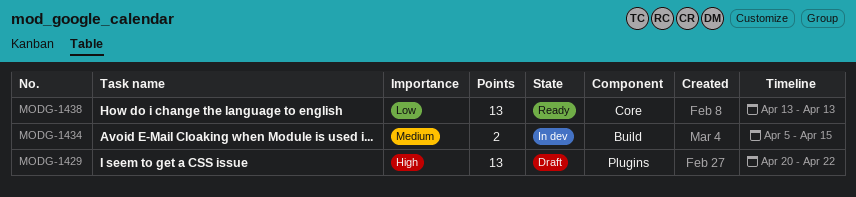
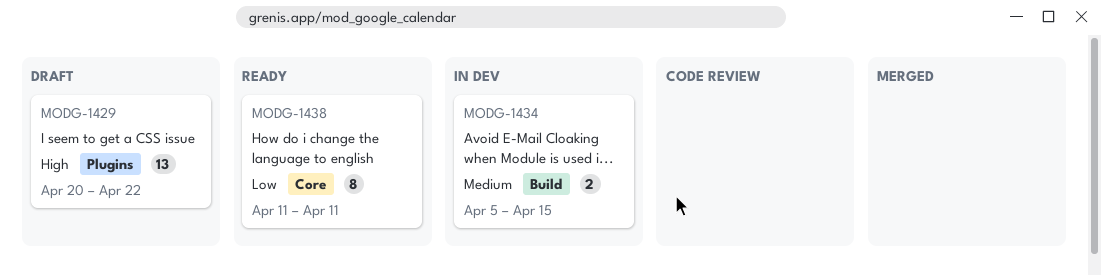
MODG-1438, estimate: 13 -> 8
MODG-1438, start: Apr 13 -> Apr 11
MODG-1438, due: Apr 13 -> Apr 11

